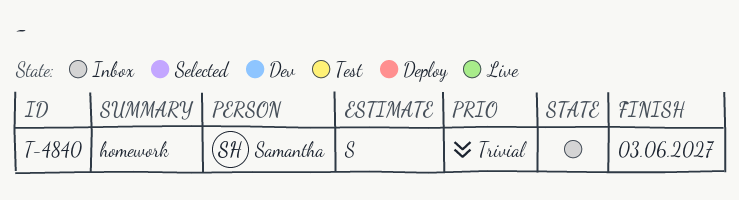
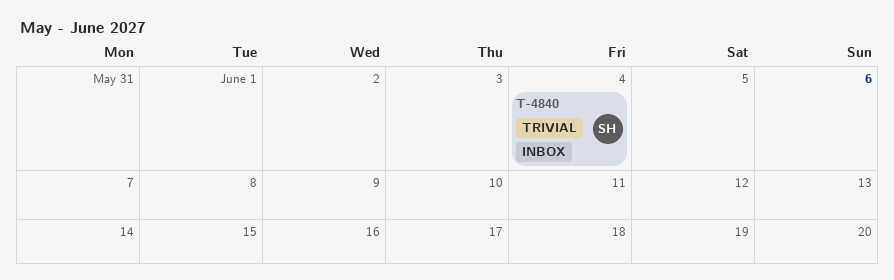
T-4840, due: Jun 3 -> Jun 4

